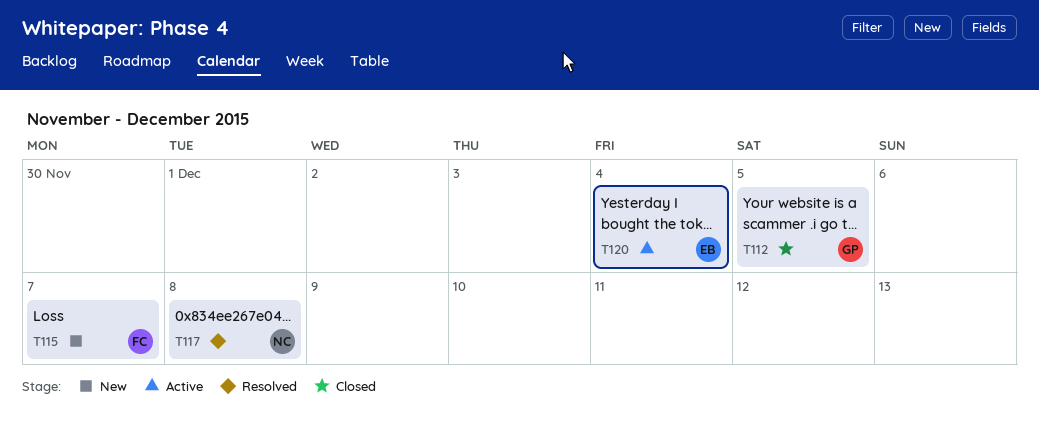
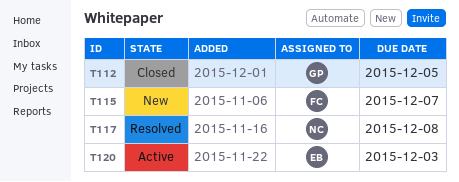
T120, due: Dec 4 -> Dec 3

